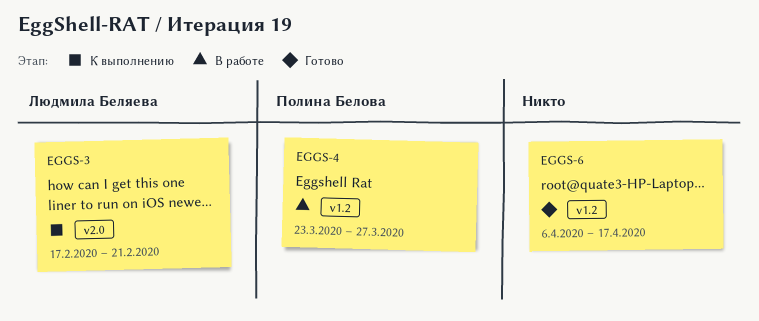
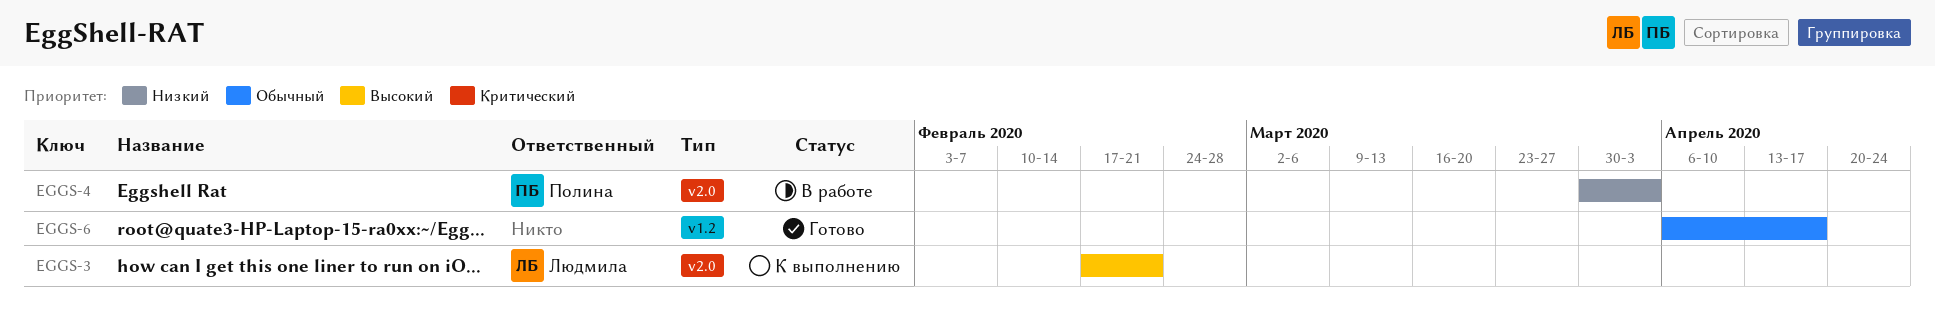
EGGS-4, label: v1.2 -> v2.0
EGGS-4, start: Mar 23 -> Mar 30
EGGS-4, due: Mar 27 -> Apr 3

